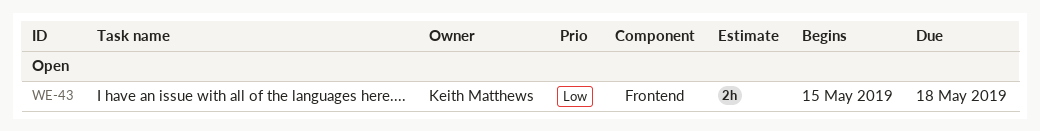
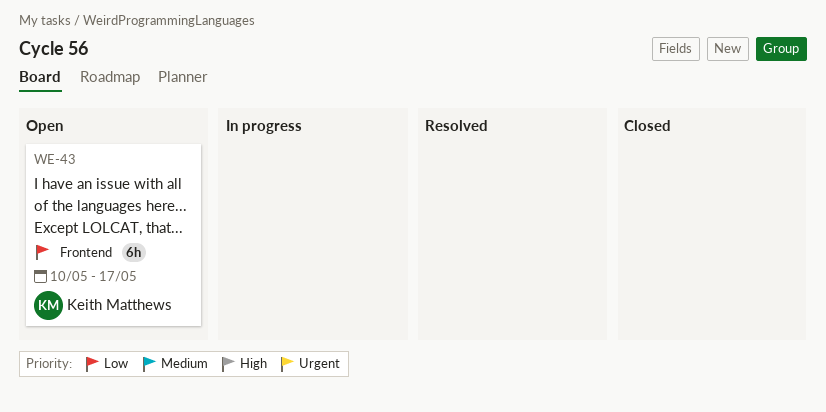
WE-43, estimate: 2h -> 6h
WE-43, start: May 15 -> May 10
WE-43, due: May 18 -> May 17

